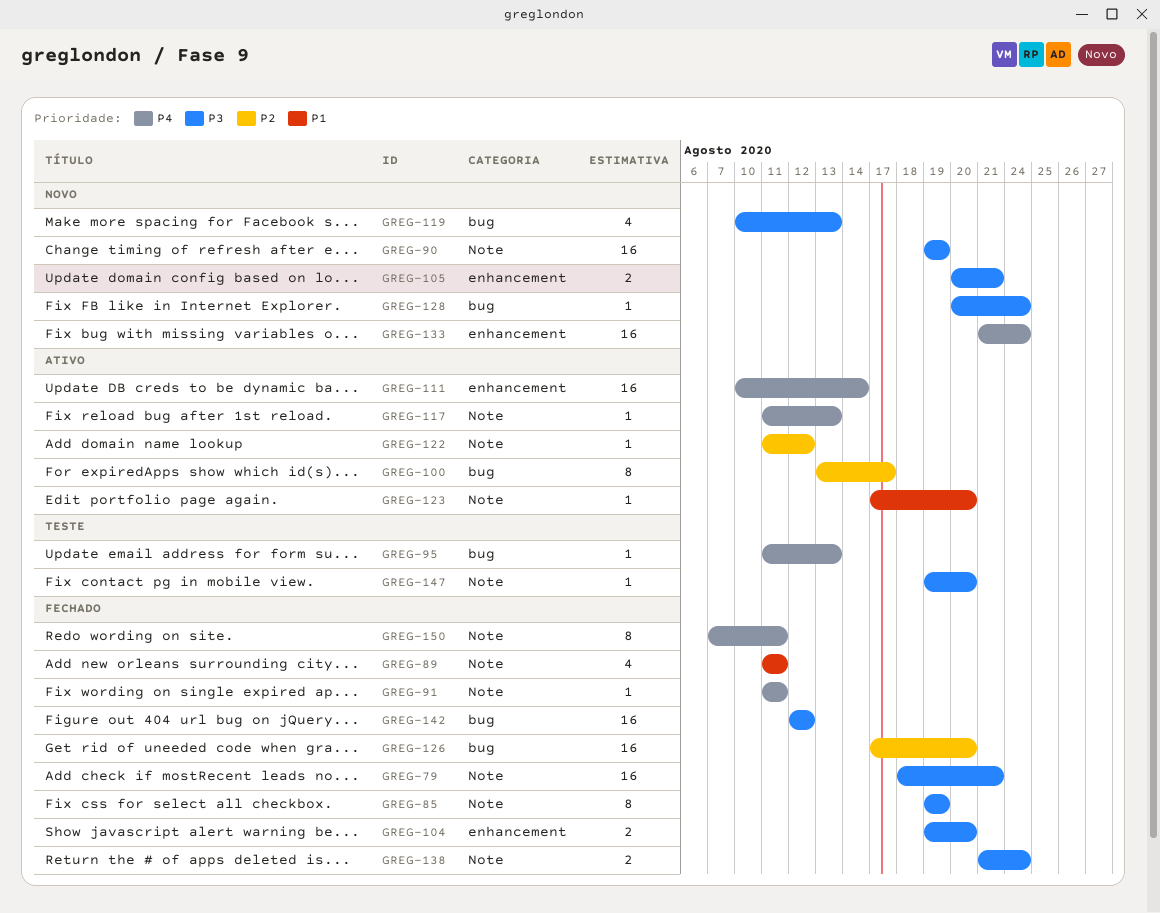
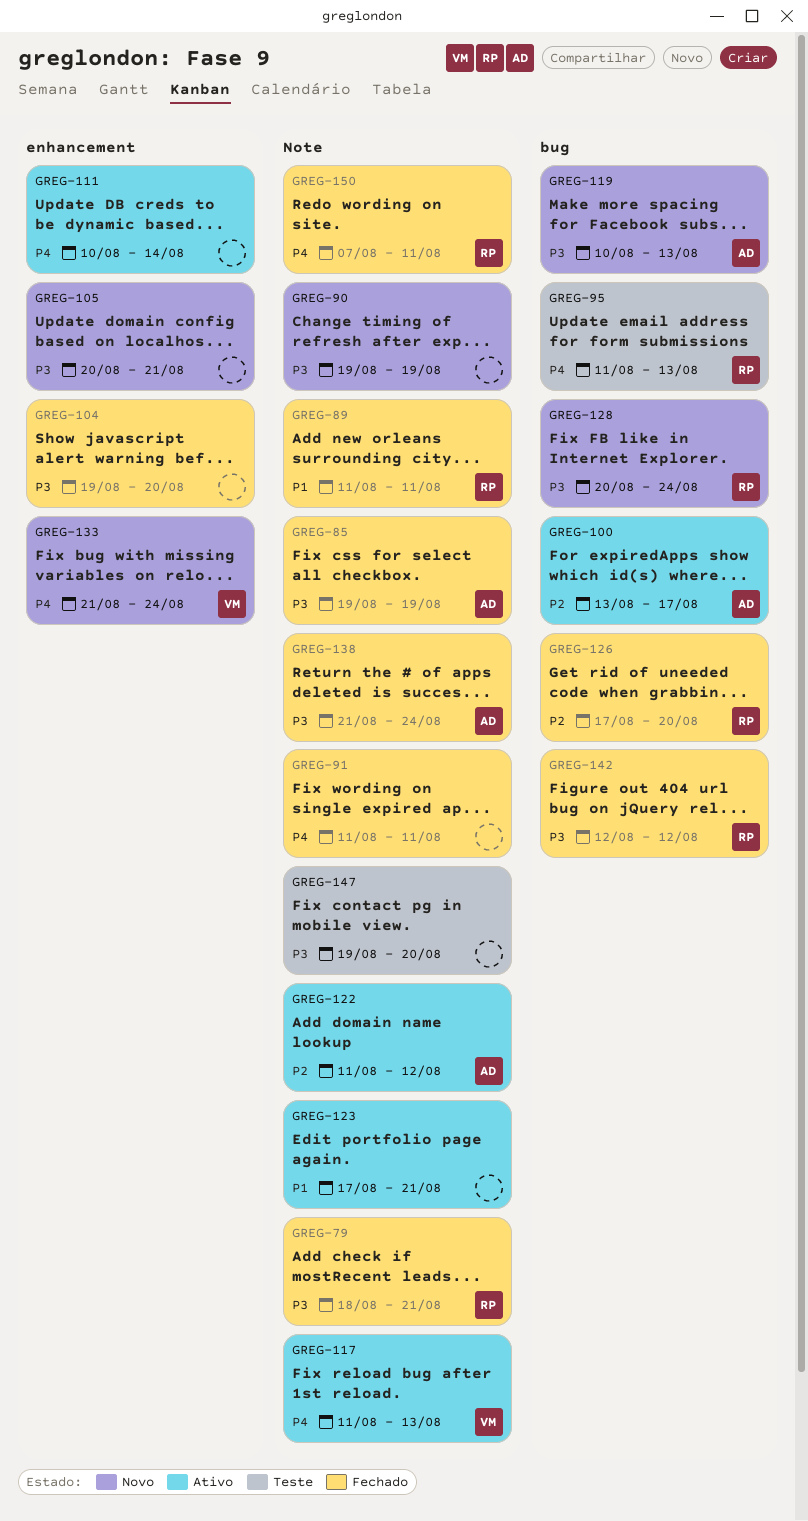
GREG-123, due: Aug 20 -> Aug 21

